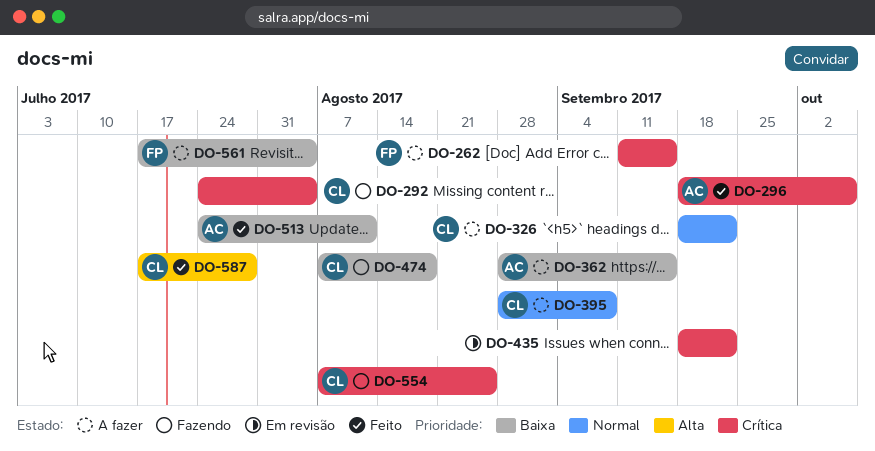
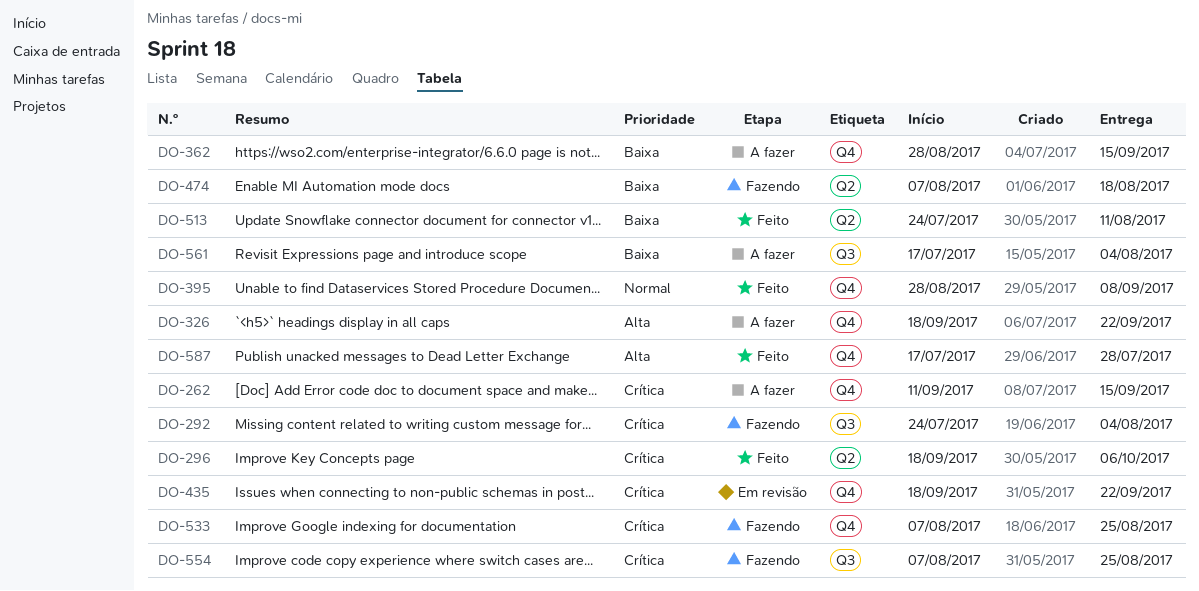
DO-326, priority: Normal -> Alta
DO-395, status: A fazer -> Feito
DO-533: none -> present

